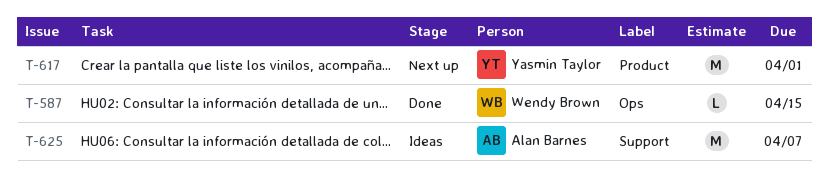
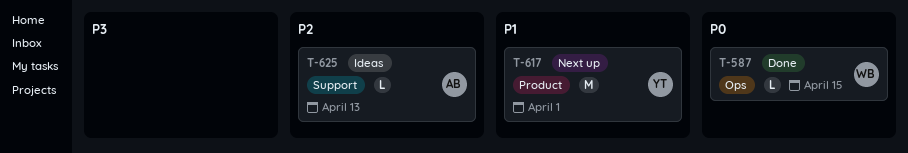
T-625, estimate: M -> L
T-625, due: Apr 7 -> Apr 13

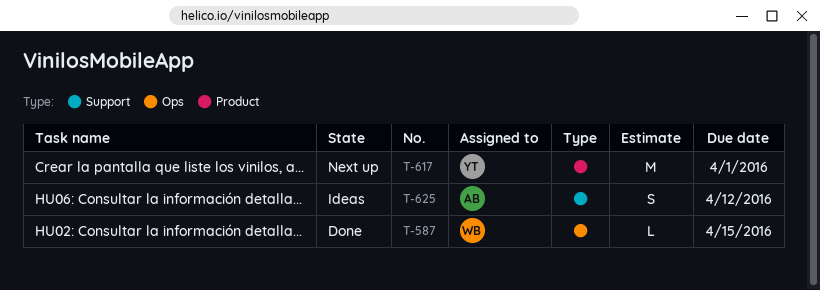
T-625, estimate: L -> S
T-625, due: Apr 13 -> Apr 12

